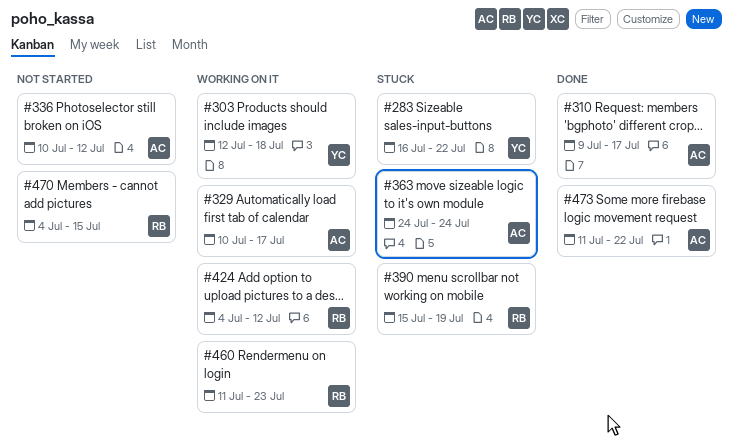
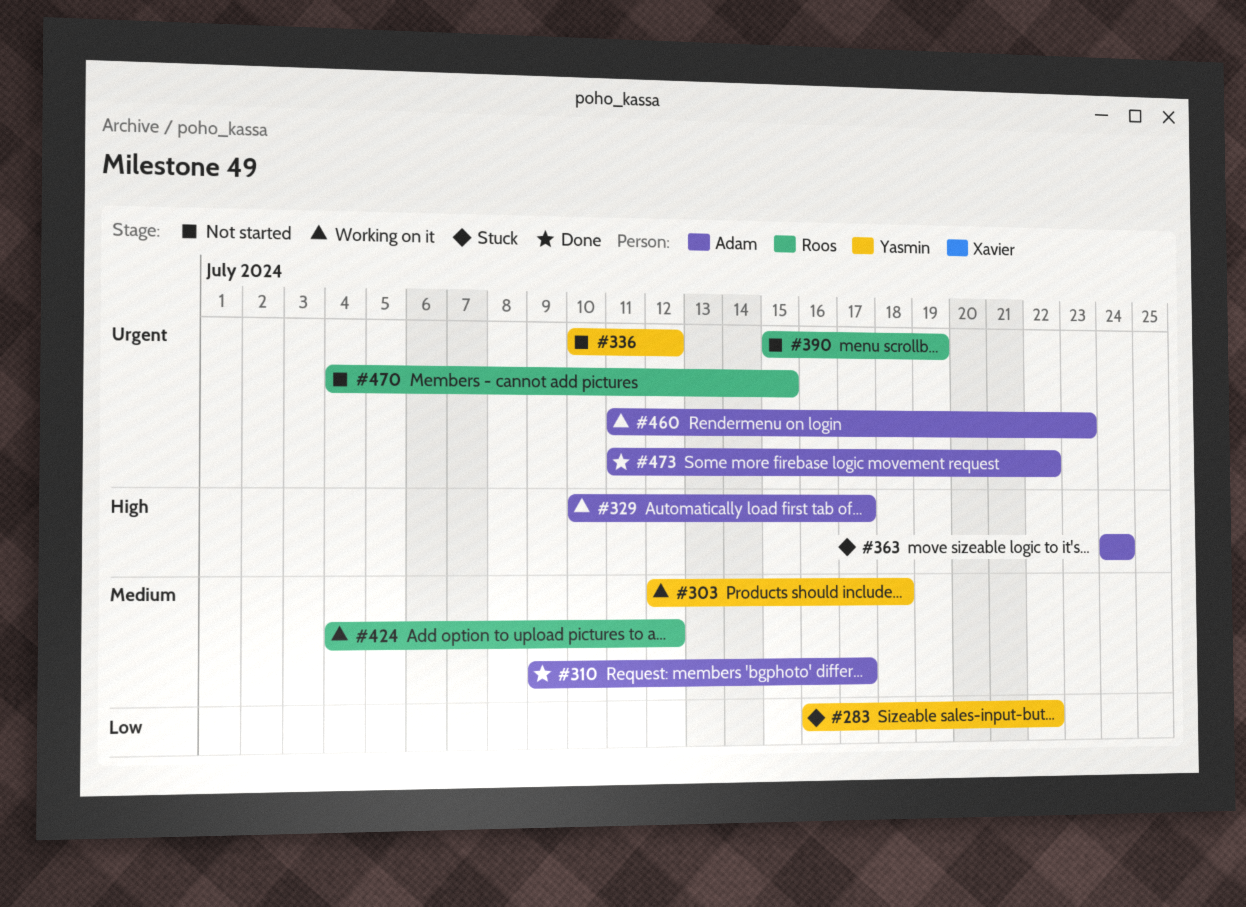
#336, owner: Adam -> Yasmin
#390, status: Stuck -> Not started
#460, owner: Roos -> Adam

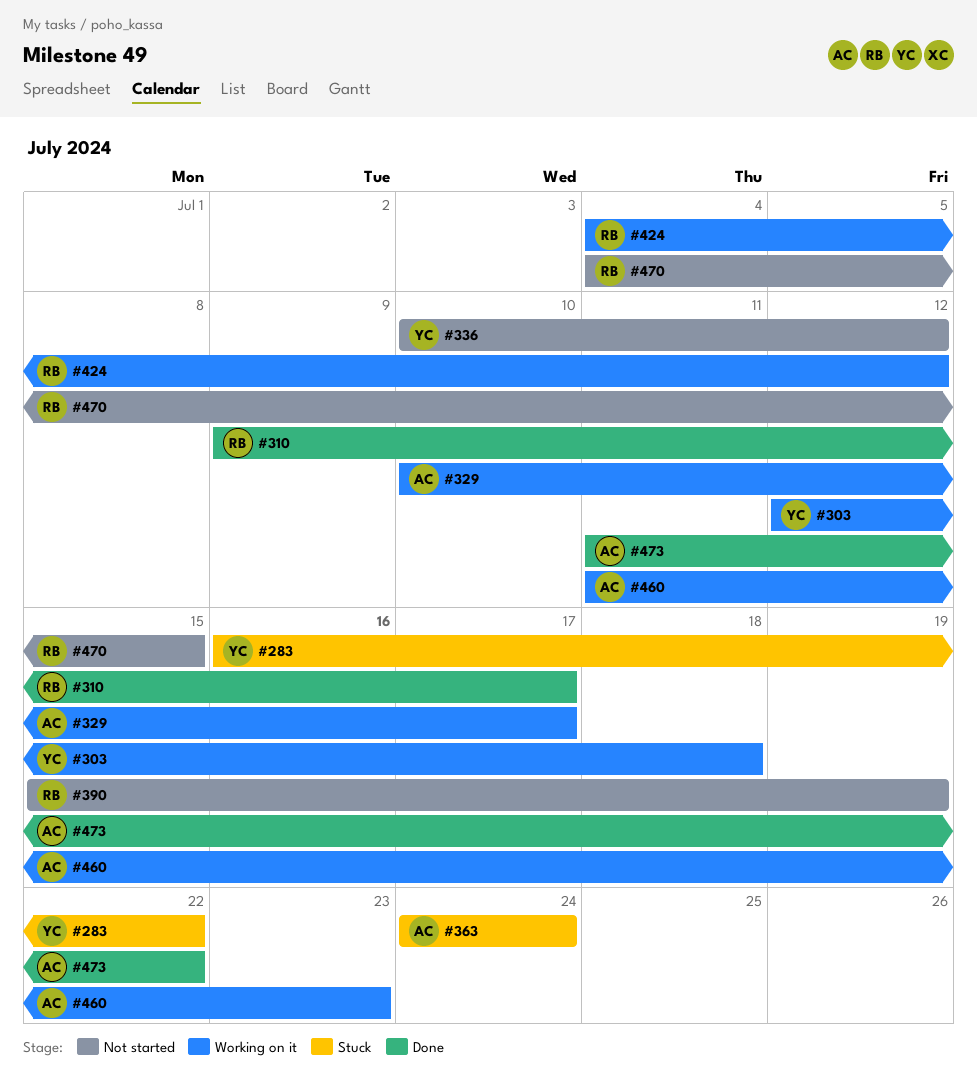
#310, owner: Adam -> Roos

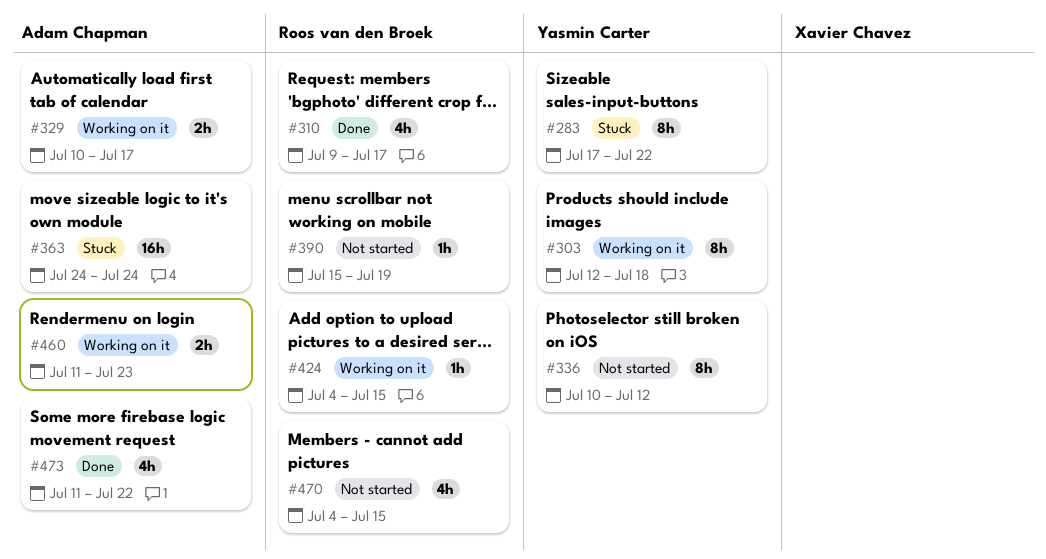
#283, start: Jul 16 -> Jul 17
#424, due: Jul 12 -> Jul 15

